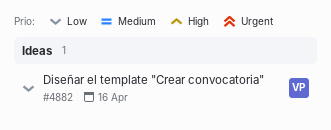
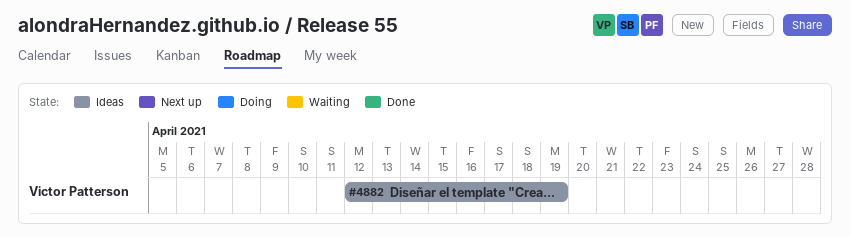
#4882, due: Apr 16 -> Apr 19

